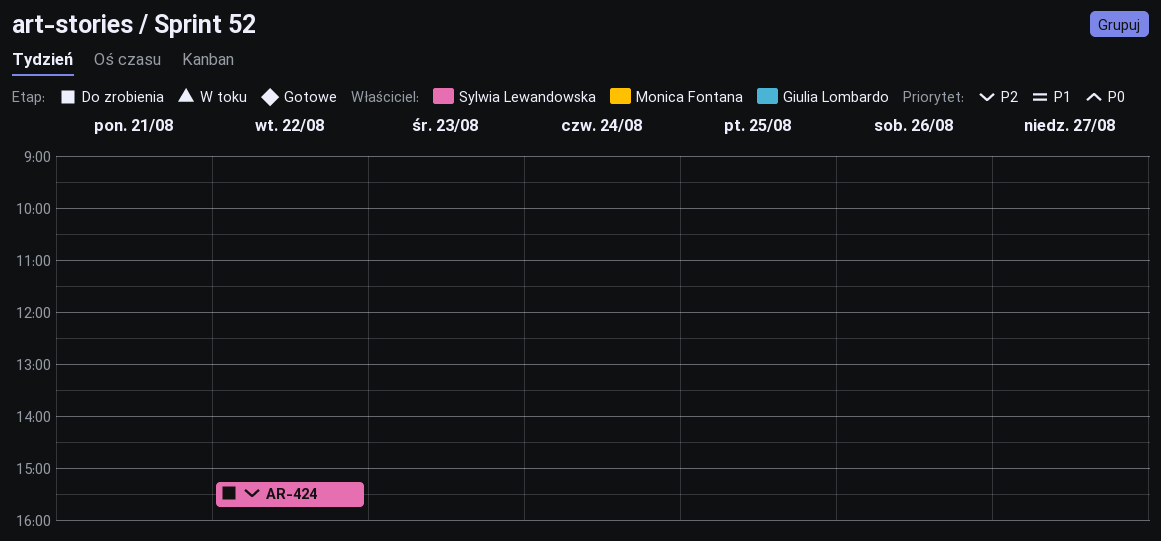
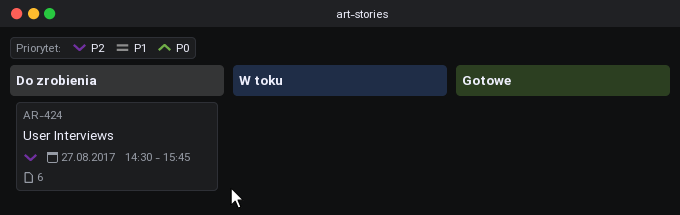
AR-424, day: Aug 22 -> Aug 27
AR-424, begins: 15:15 -> 14:30

